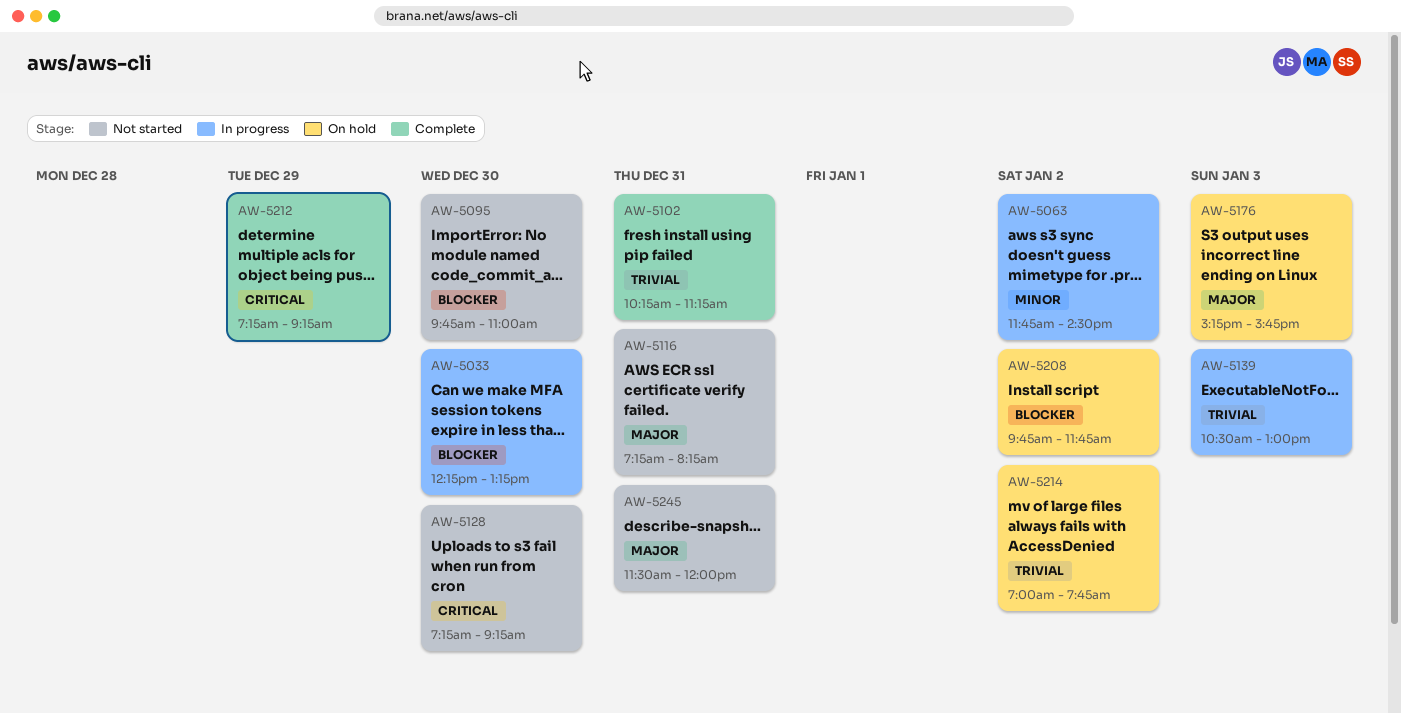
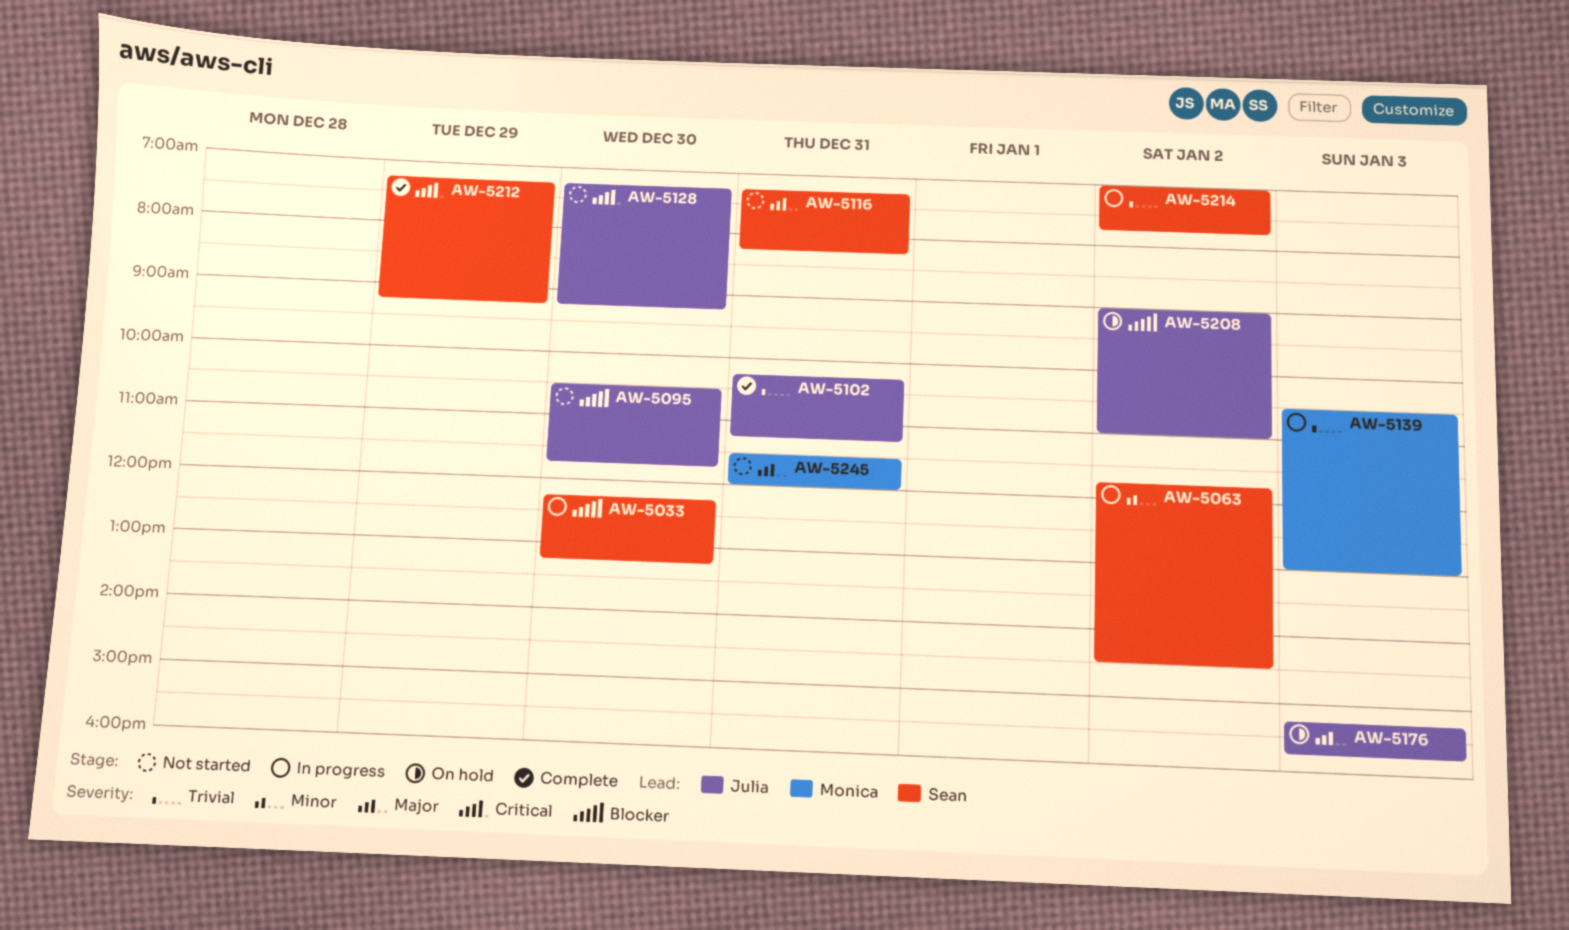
AW-5095, begins: 09:45 -> 10:30
AW-5095, ends: 11:00 -> 11:45
AW-5208, begins: 09:45 -> 09:00
AW-5208, ends: 11:45 -> 11:00
AW-5214, status: On hold -> In progress

